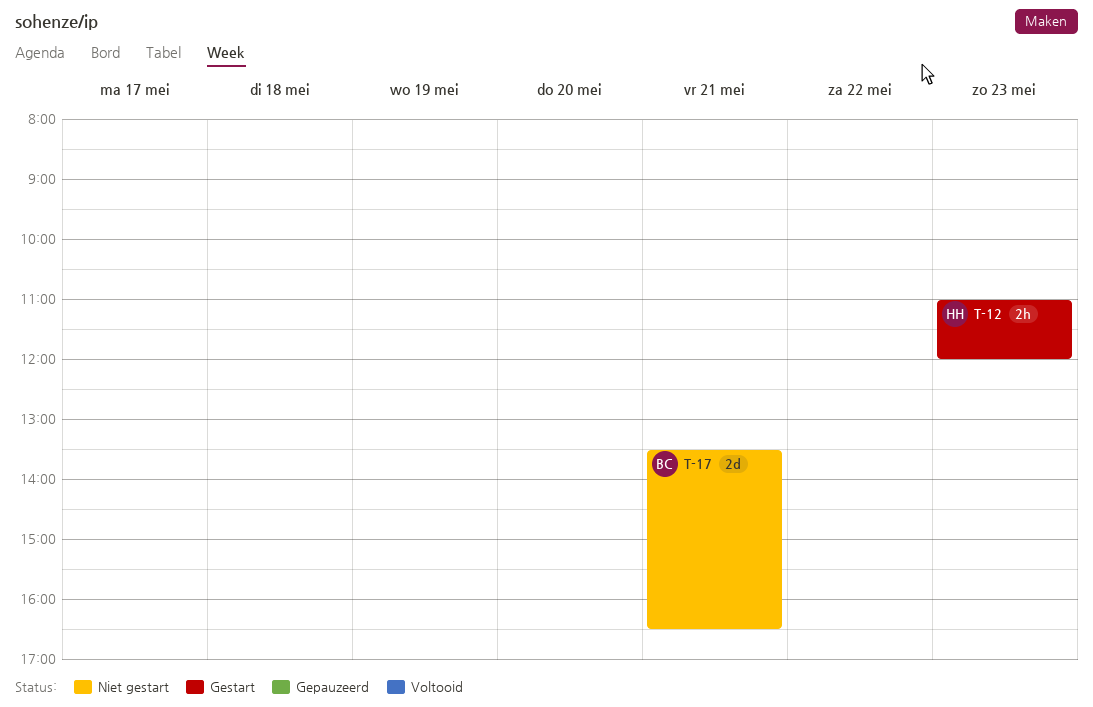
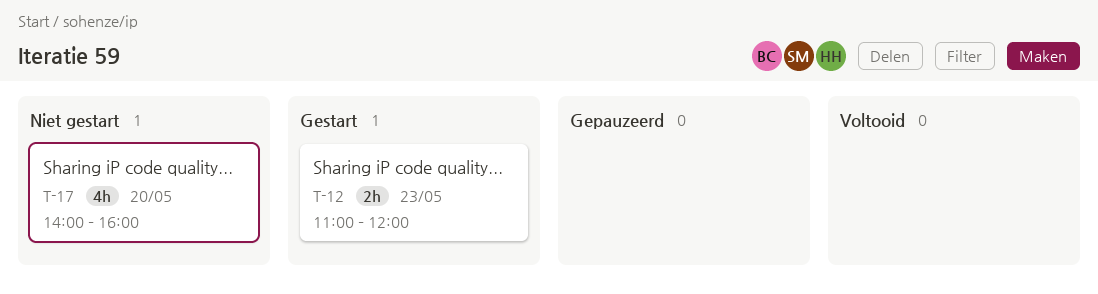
T-17, estimate: 2d -> 4h
T-17, day: May 21 -> May 20
T-17, begins: 13:30 -> 14:00
T-17, ends: 16:30 -> 16:00

